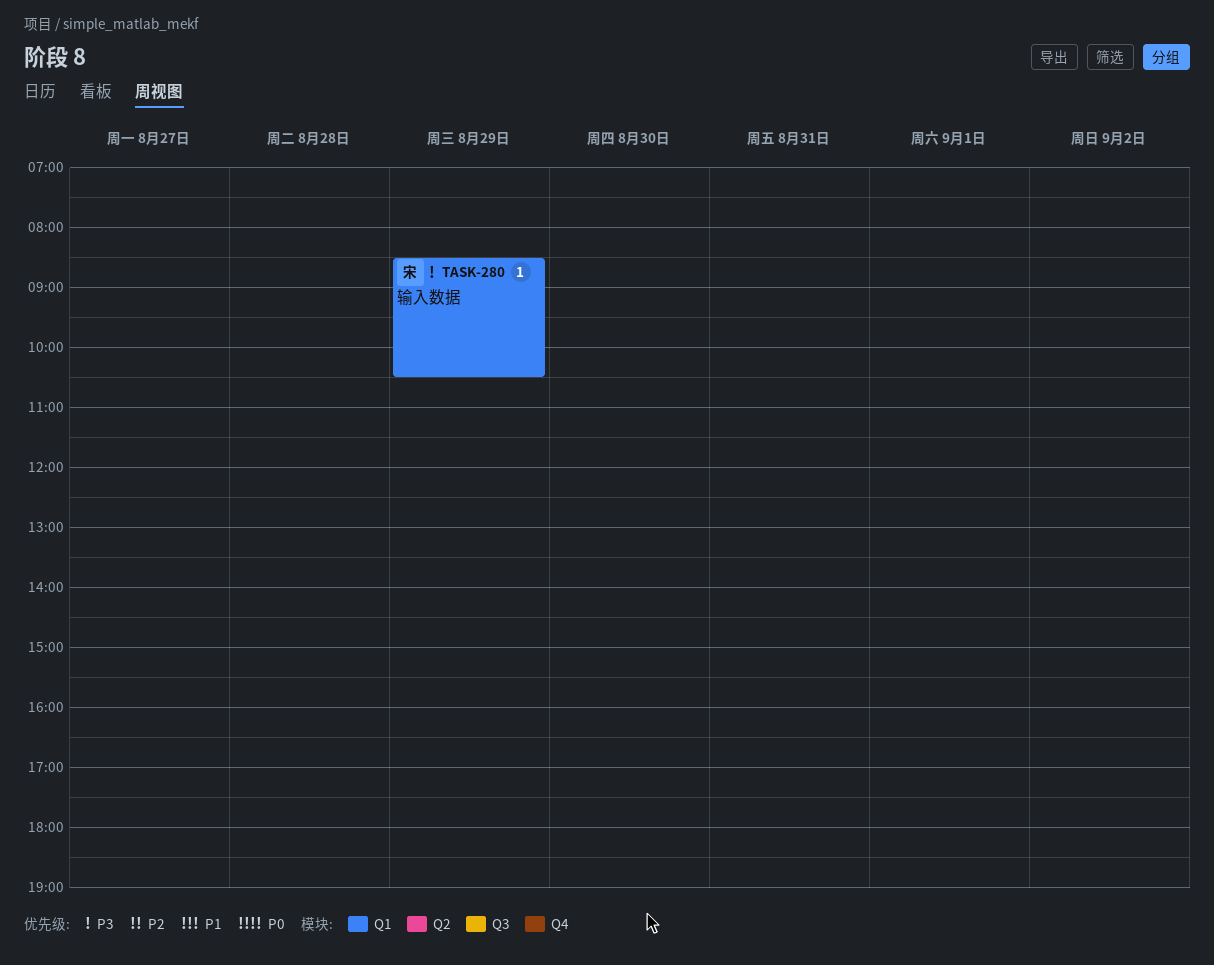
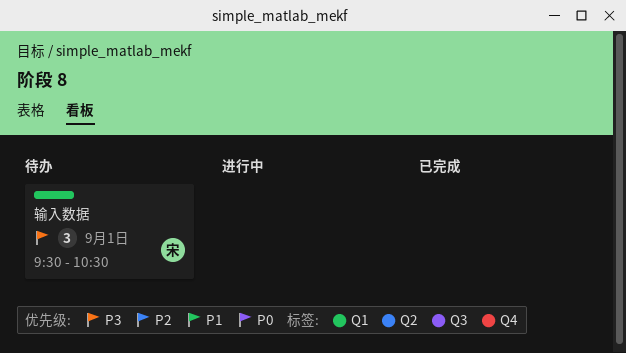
输入数据, estimate: 1 -> 3
输入数据, day: Aug 29 -> Sep 1
输入数据, begins: 08:30 -> 09:30

